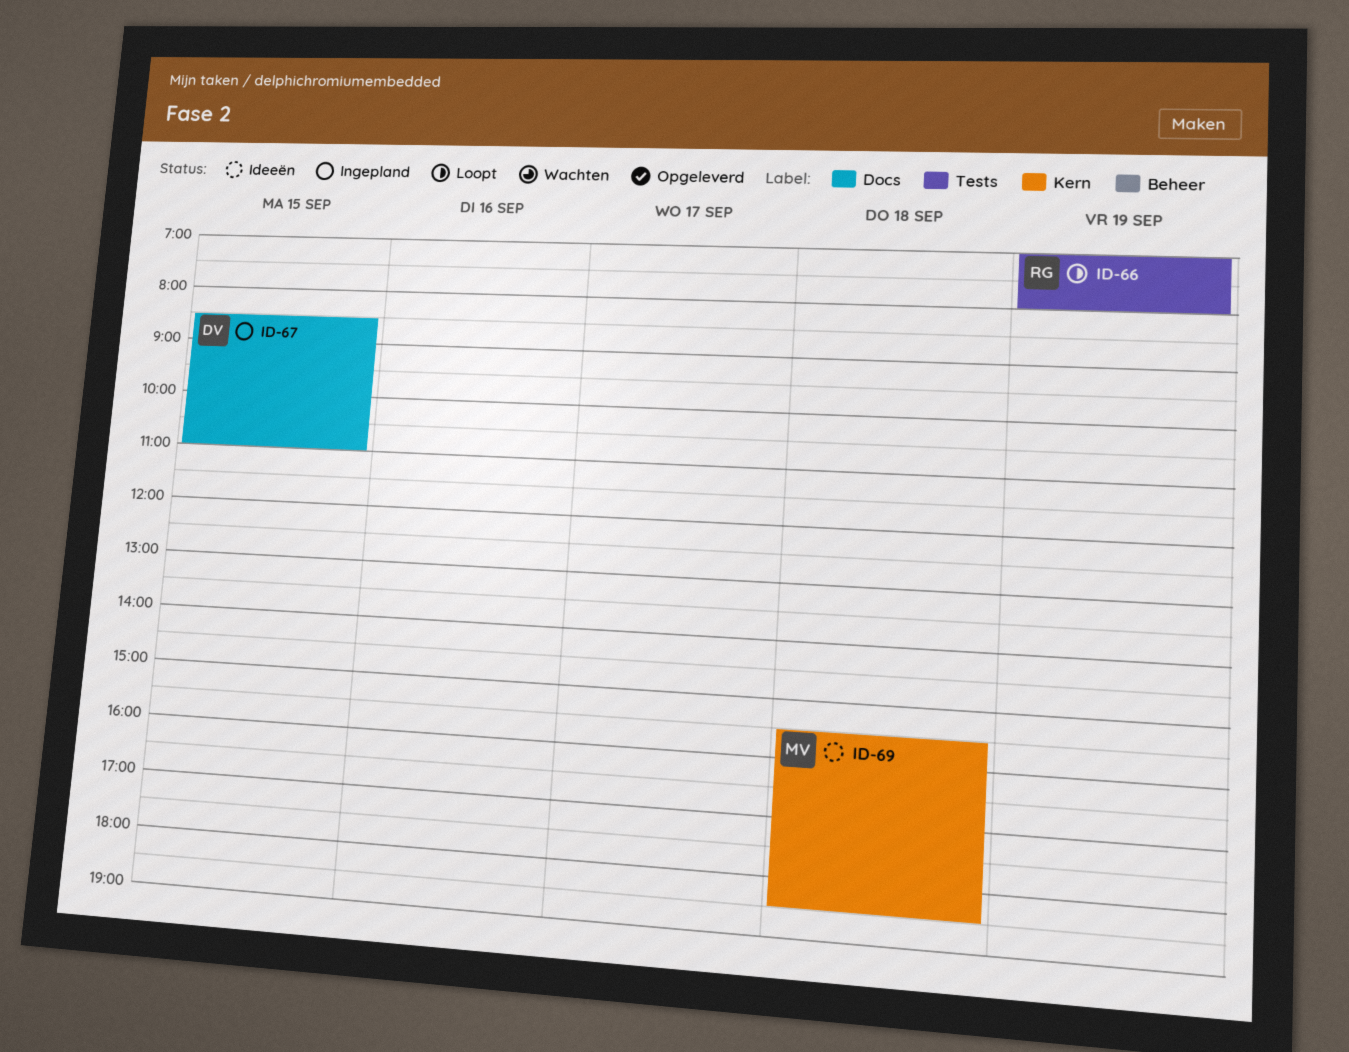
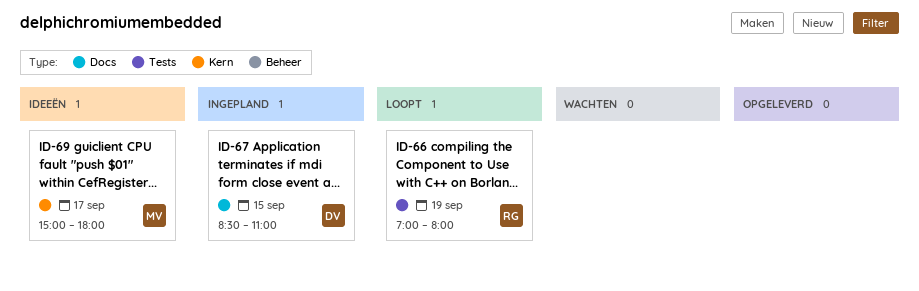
ID-69, day: Sep 18 -> Sep 17
ID-69, begins: 15:30 -> 15:00
ID-69, ends: 18:30 -> 18:00

